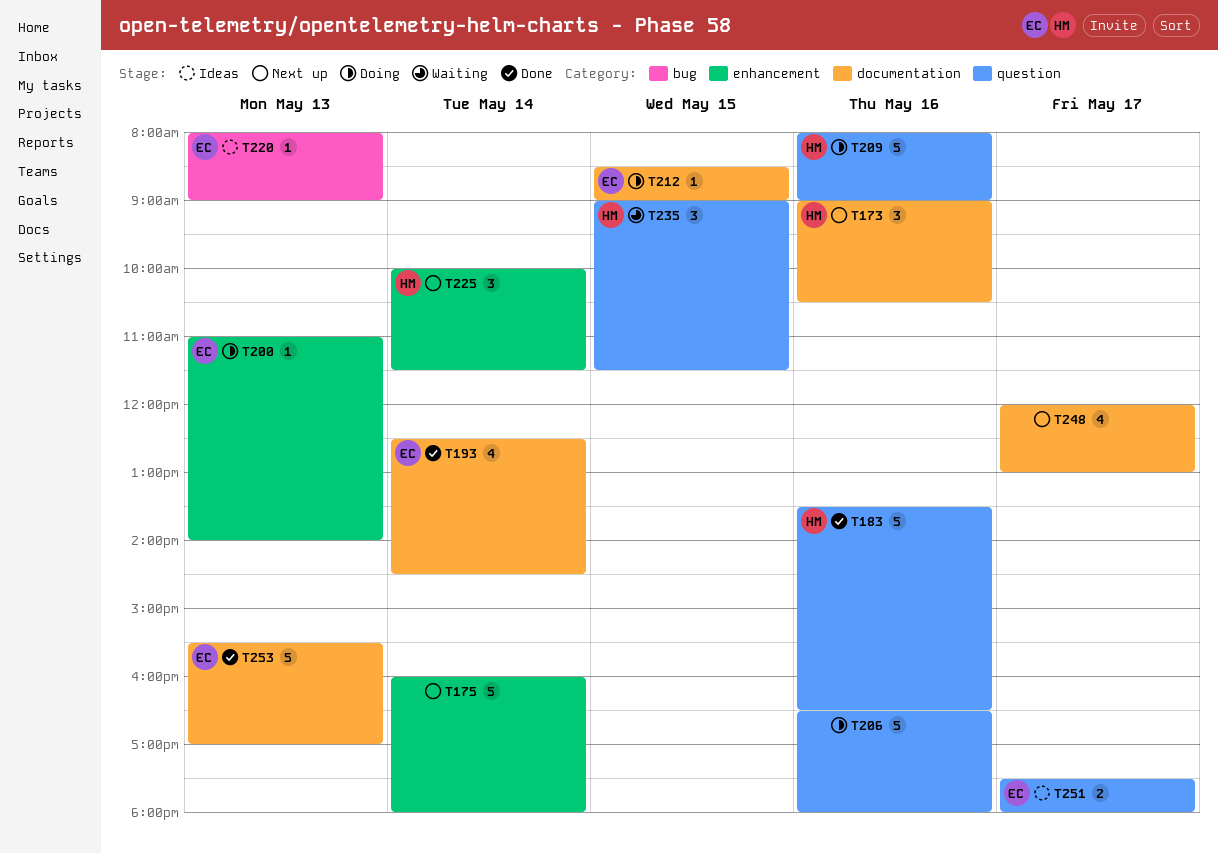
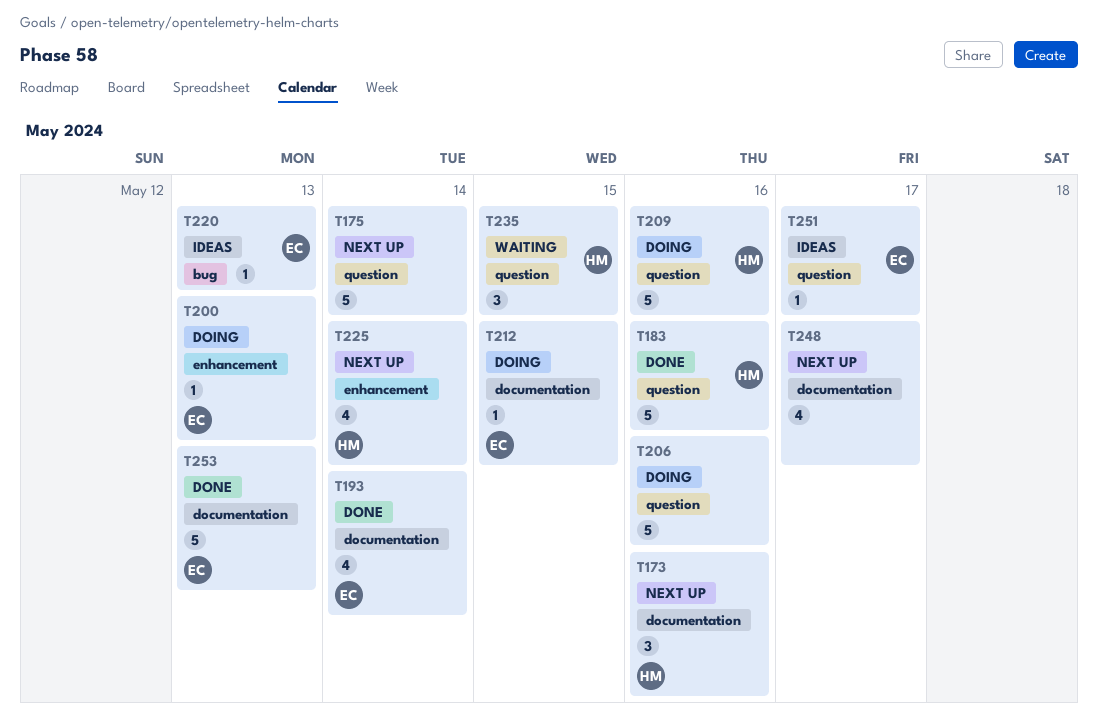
T175, label: enhancement -> question
T225, estimate: 3 -> 4
T251, estimate: 2 -> 1

